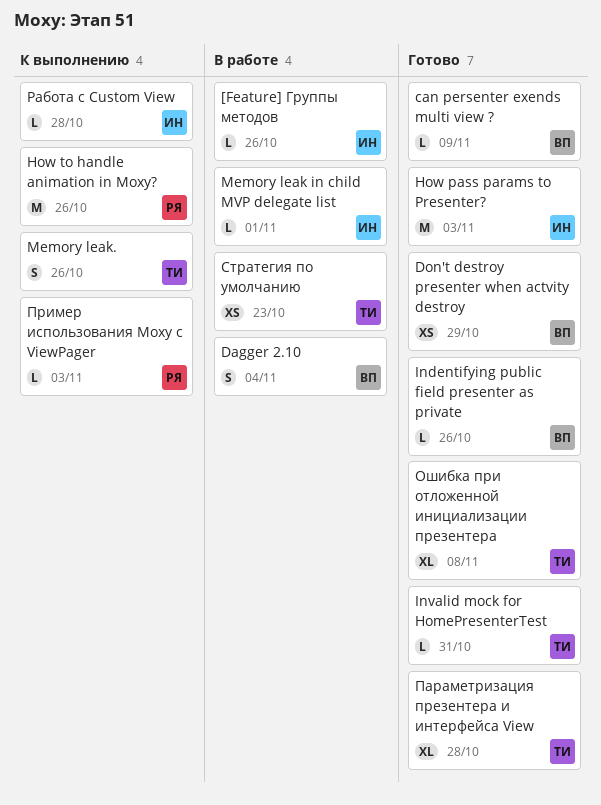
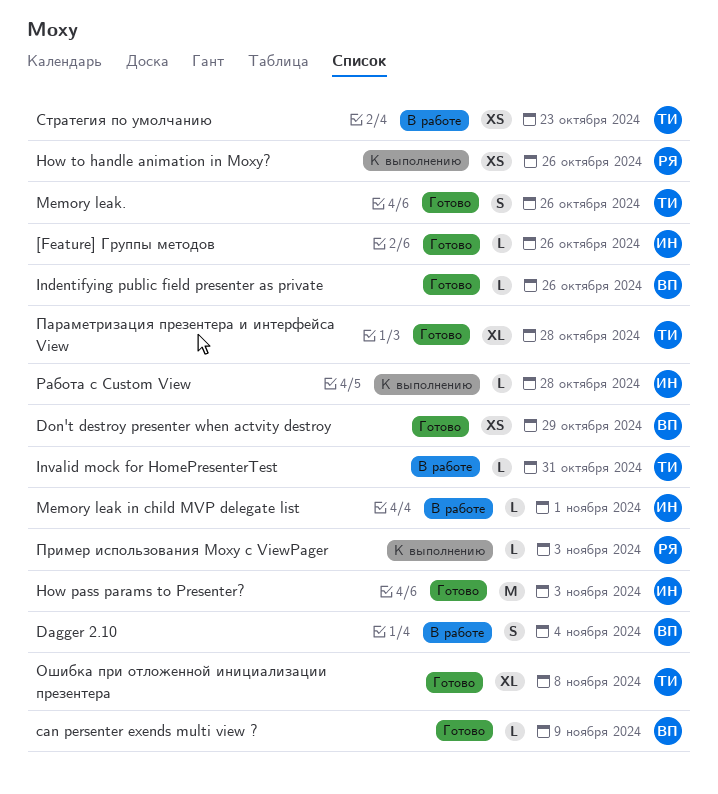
[Feature] Группы методов, status: В работе -> Готово
How to handle animation in Moxy?, estimate: M -> XS
Invalid mock for HomePresenterTest, status: Готово -> В работе
Memory leak., status: К выполнению -> Готово

